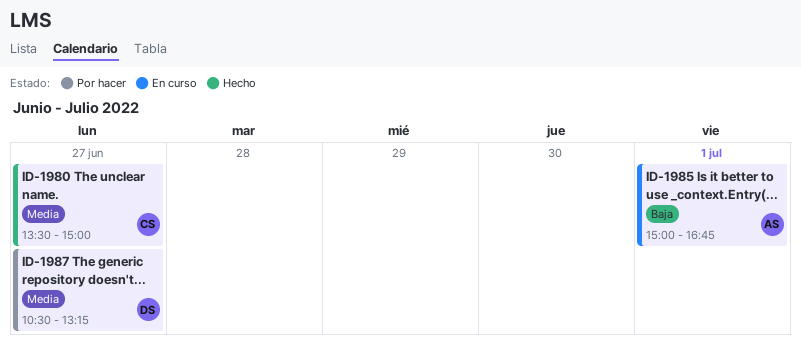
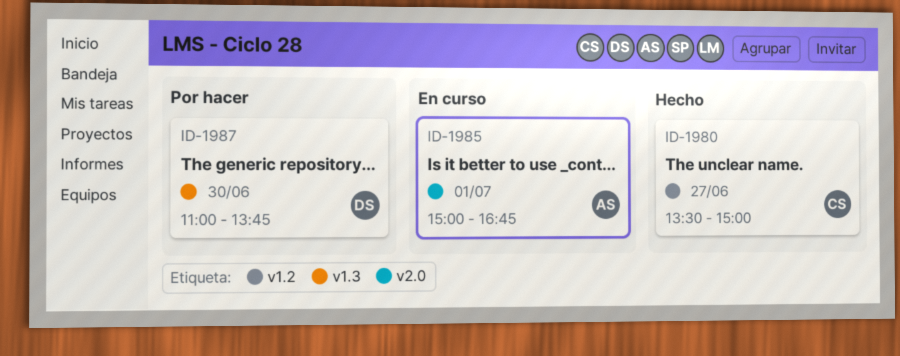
ID-1987, day: Jun 27 -> Jun 30
ID-1987, begins: 10:30 -> 11:00
ID-1987, ends: 13:15 -> 13:45

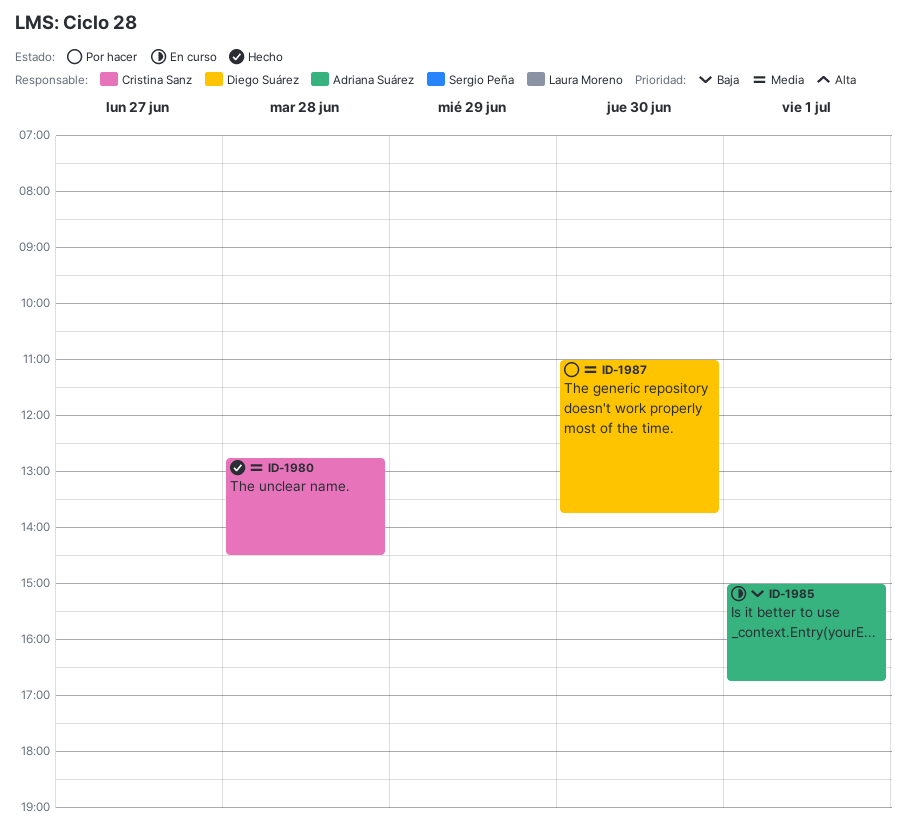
ID-1980, day: Jun 27 -> Jun 28
ID-1980, begins: 13:30 -> 12:45
ID-1980, ends: 15:00 -> 14:30

